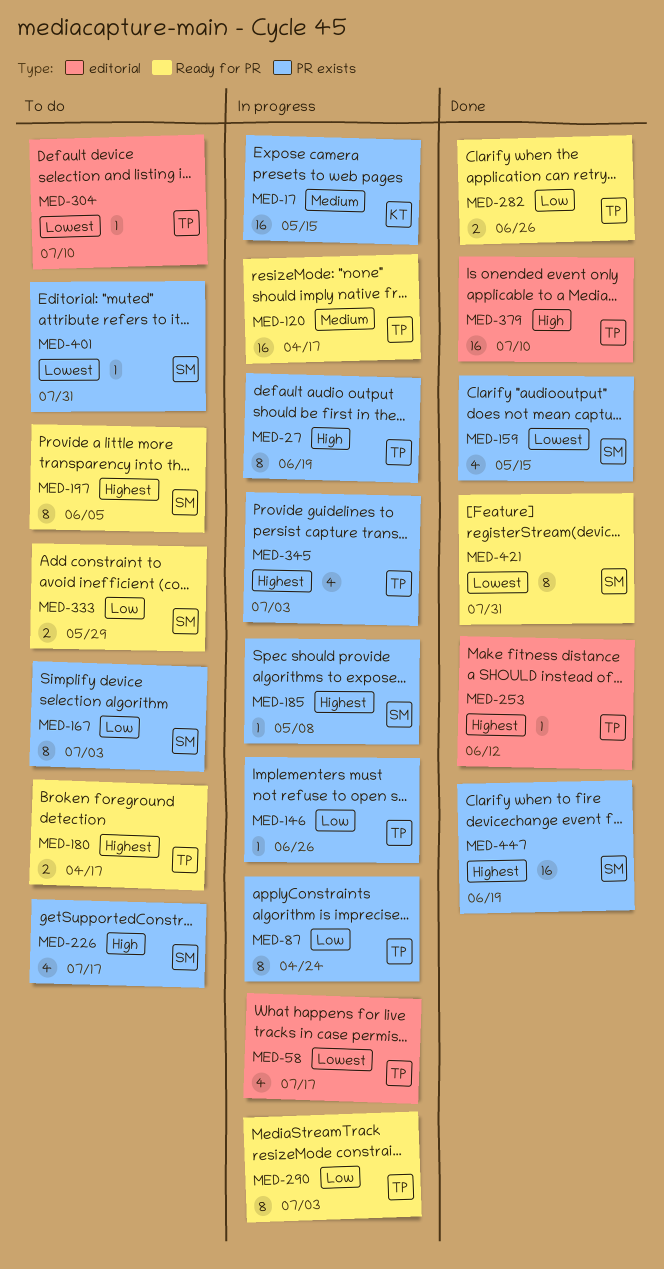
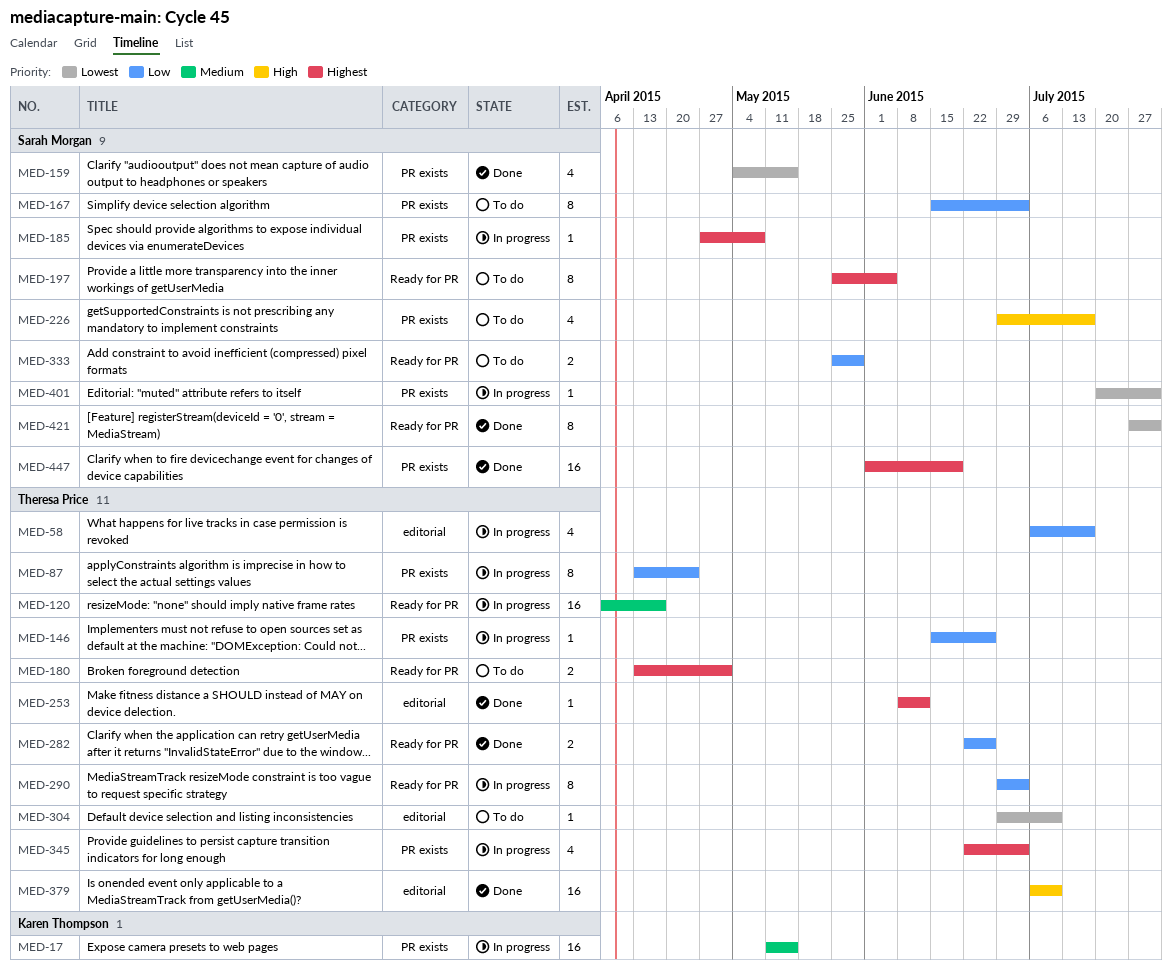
MED-27: present -> none
MED-58, priority: Lowest -> Low
MED-180, due: Apr 17 -> May 1
MED-401, status: To do -> In progress

